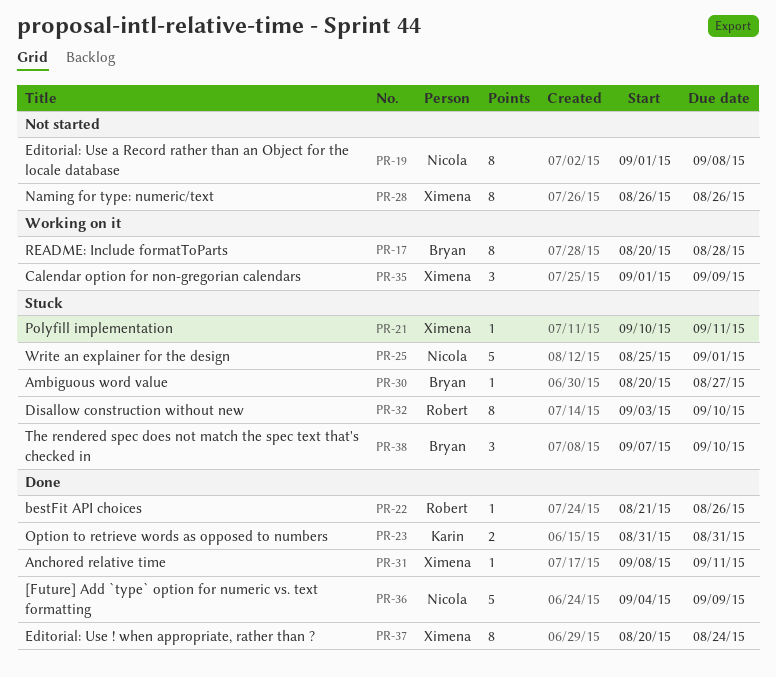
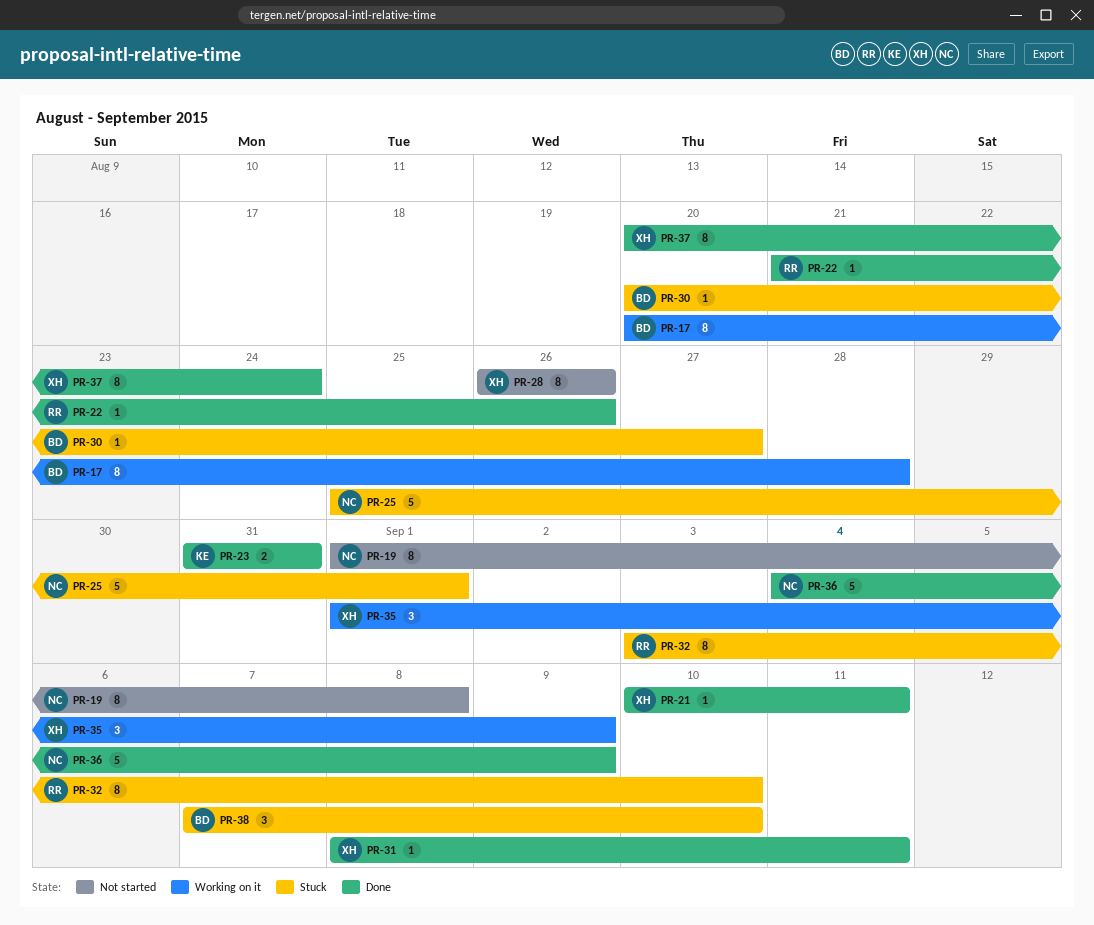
PR-21, status: Stuck -> Done

